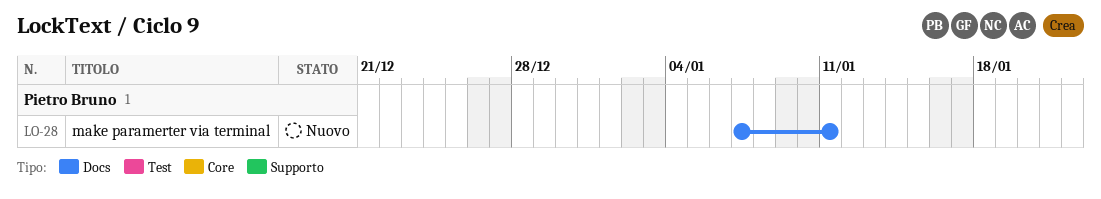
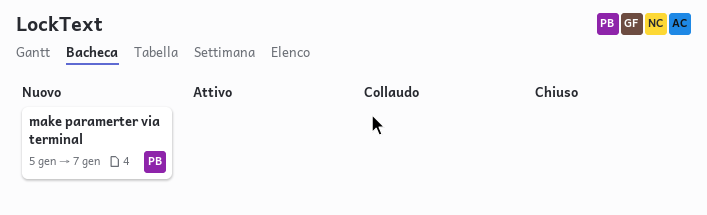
make paramerter via terminal, start: Jan 7 -> Jan 5
make paramerter via terminal, due: Jan 11 -> Jan 7

